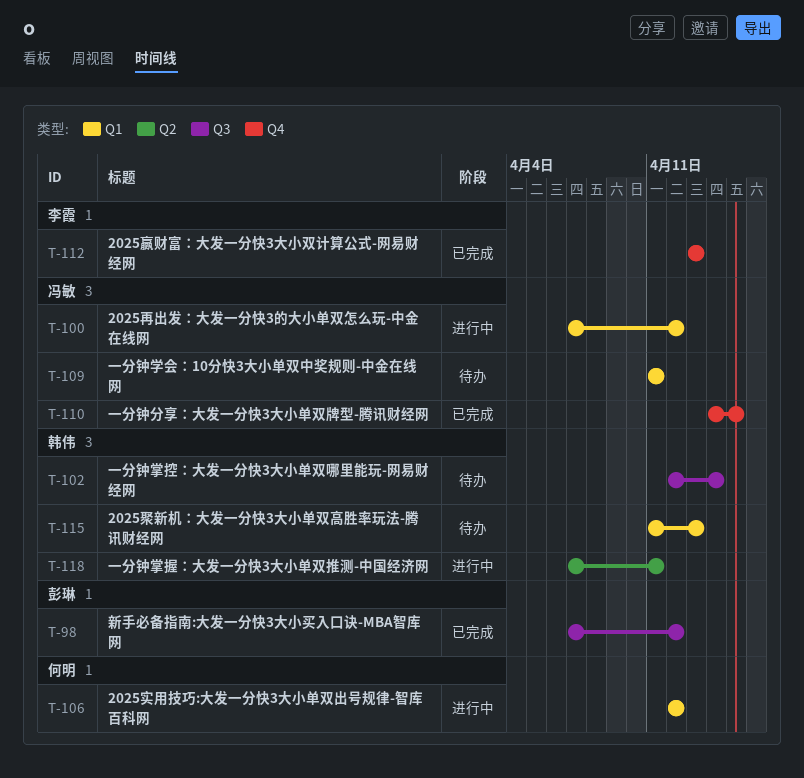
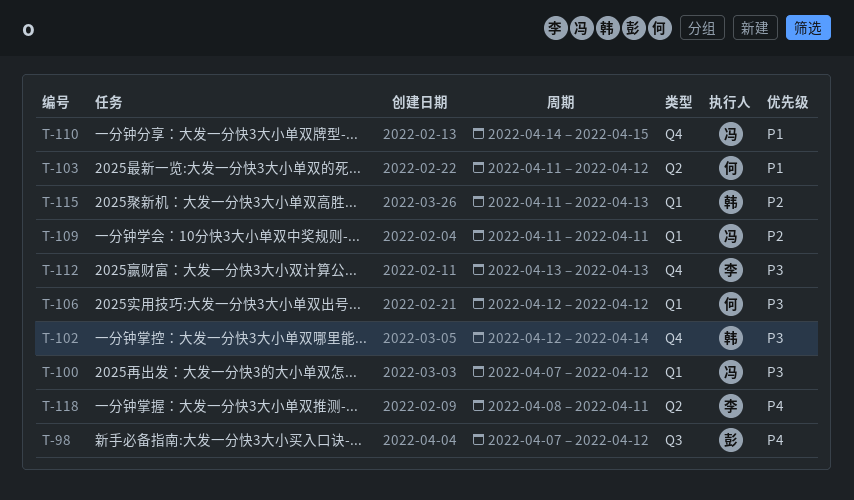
T-102, label: Q3 -> Q4
T-103: none -> present
T-118, owner: 韩伟 -> 李霞
T-118, start: Apr 7 -> Apr 8

